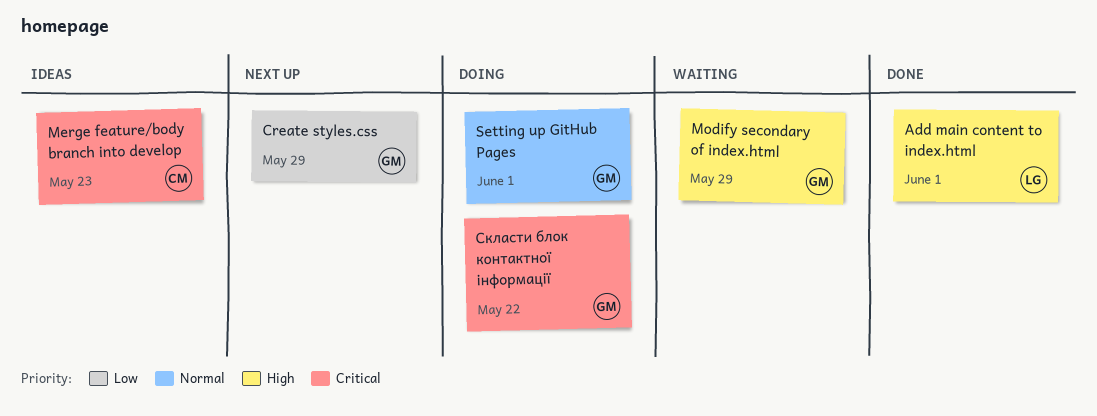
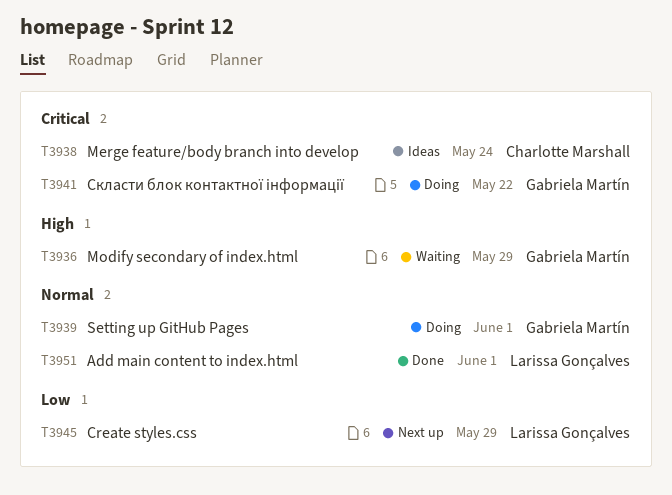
Add main content to index.html, priority: High -> Normal
Create styles.css, owner: Gabriela Martín -> Larissa Gonçalves
Merge feature/body branch into develop, due: May 23 -> May 24

